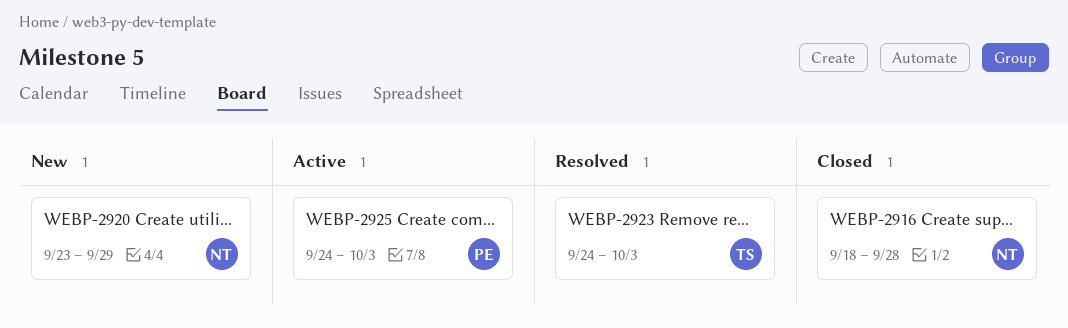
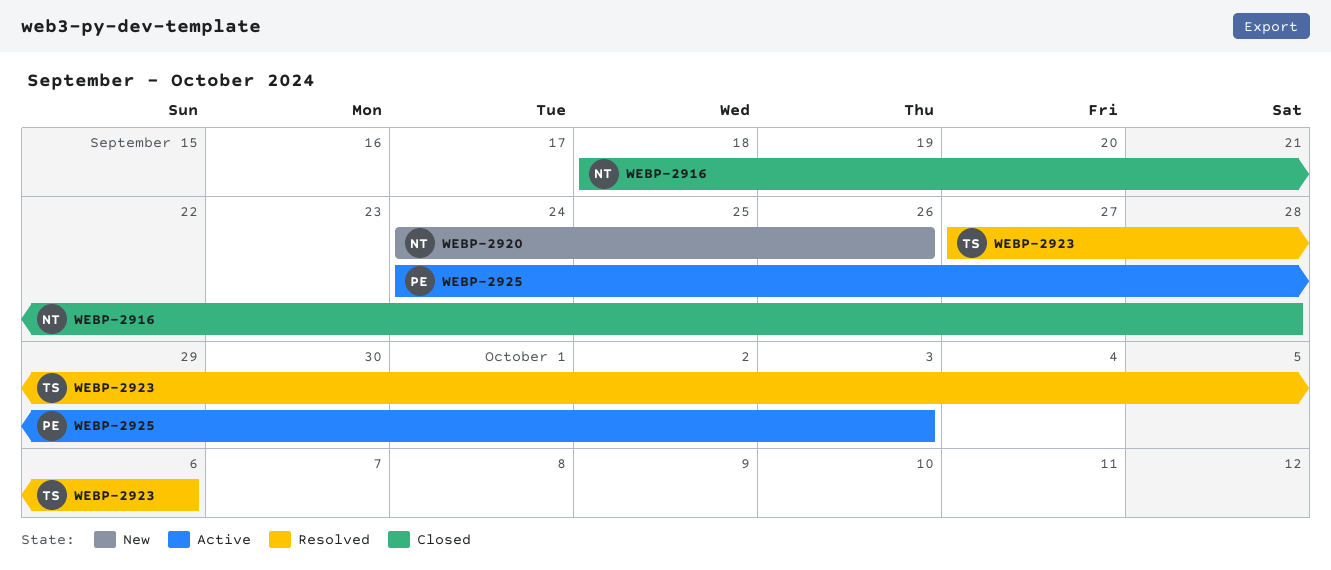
WEBP-2920, start: Sep 23 -> Sep 24
WEBP-2920, due: Sep 29 -> Sep 26
WEBP-2923, start: Sep 24 -> Sep 27
WEBP-2923, due: Oct 3 -> Oct 6

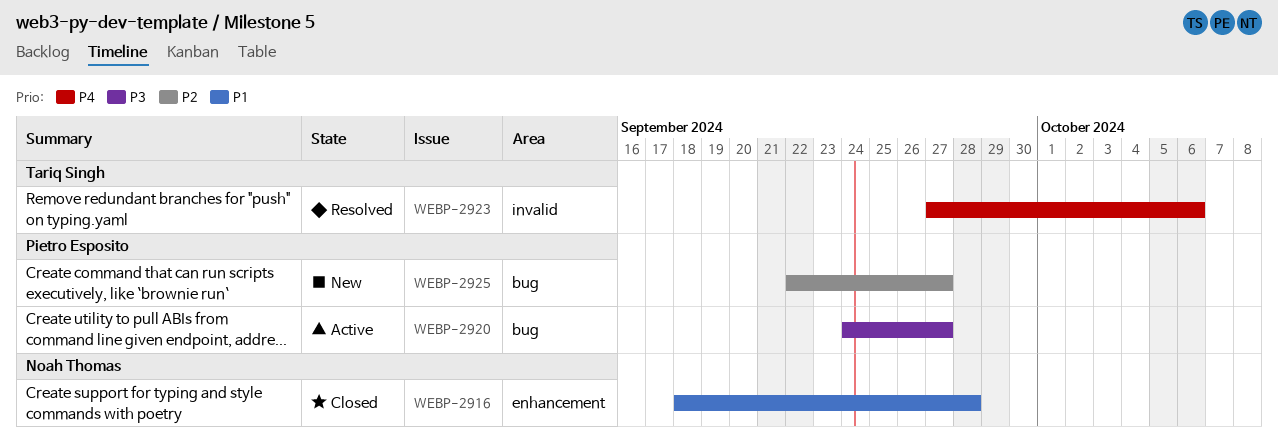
WEBP-2920, status: New -> Active
WEBP-2920, owner: Noah Thomas -> Pietro Esposito
WEBP-2920, due: Sep 26 -> Sep 27
WEBP-2925, status: Active -> New
WEBP-2925, start: Sep 24 -> Sep 22
WEBP-2925, due: Oct 3 -> Sep 27

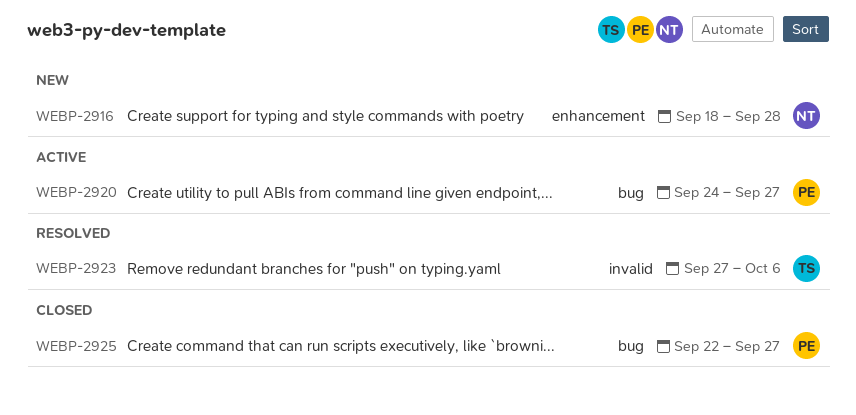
WEBP-2916, status: Closed -> New
WEBP-2925, status: New -> Closed

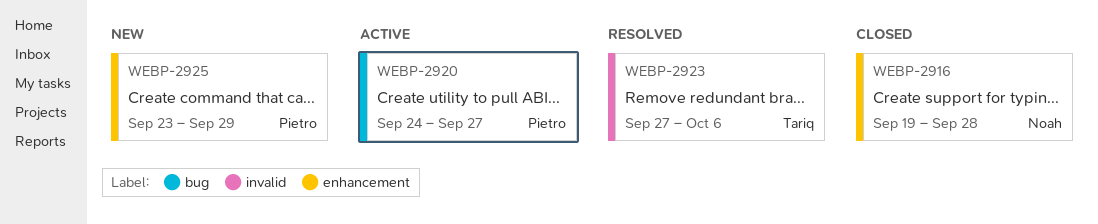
WEBP-2916, status: New -> Closed
WEBP-2916, start: Sep 18 -> Sep 19
WEBP-2925, status: Closed -> New
WEBP-2925, label: bug -> enhancement
WEBP-2925, start: Sep 22 -> Sep 23
WEBP-2925, due: Sep 27 -> Sep 29

